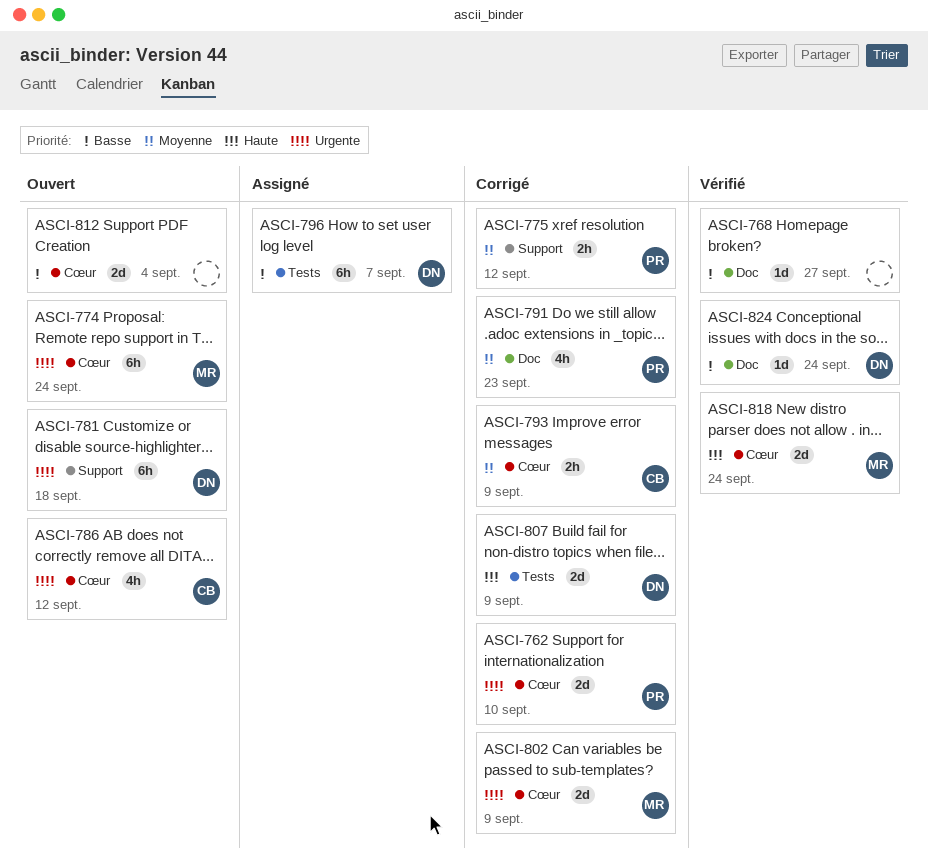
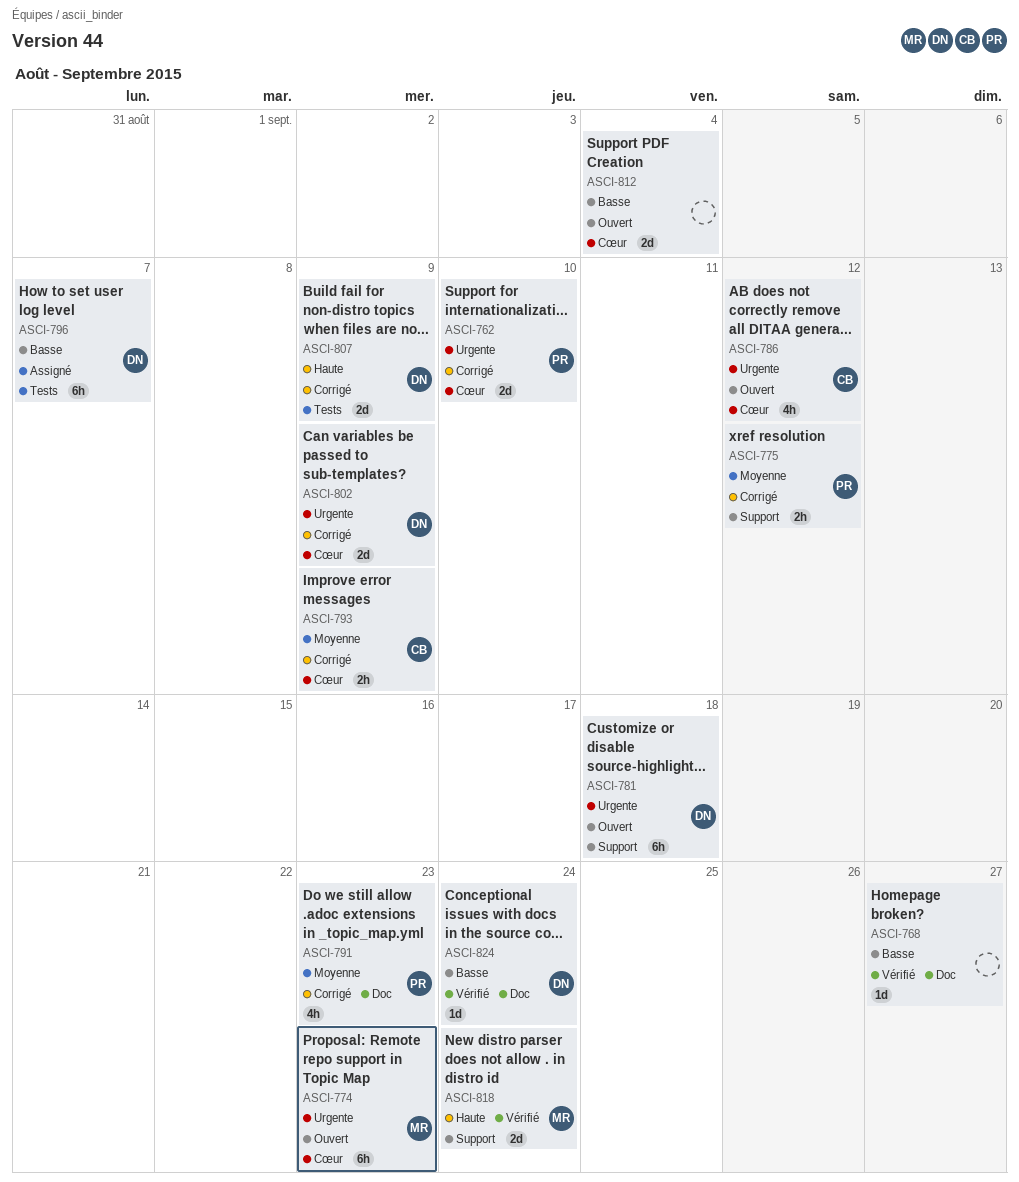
ASCI-774, due: Sep 24 -> Sep 23
ASCI-802, owner: MR -> DN
ASCI-818, label: Cœur -> Support

